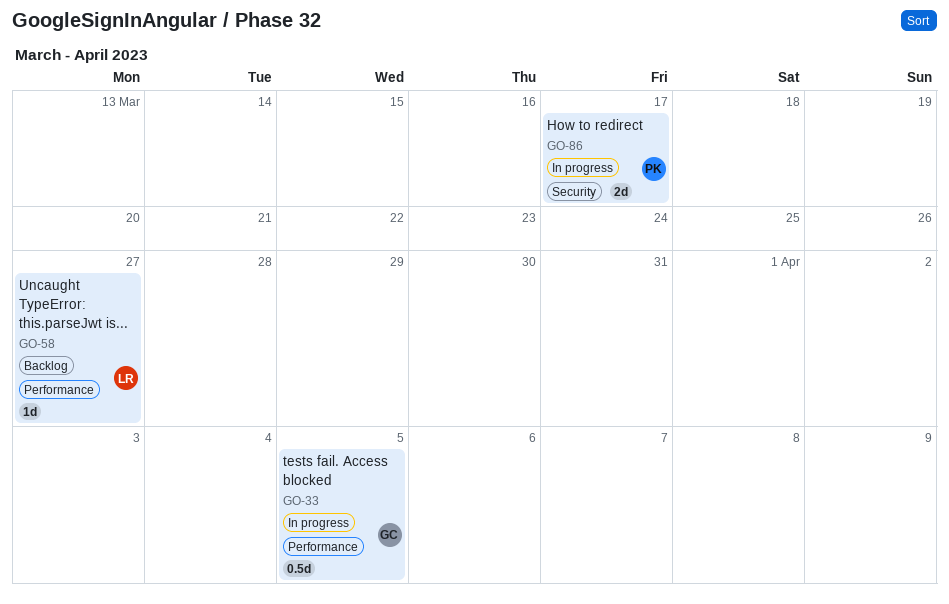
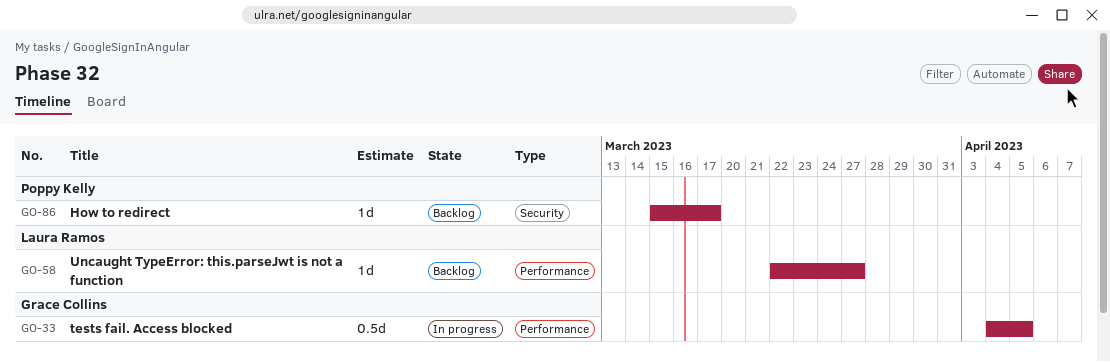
GO-86, status: In progress -> Backlog
GO-86, estimate: 2d -> 1d

